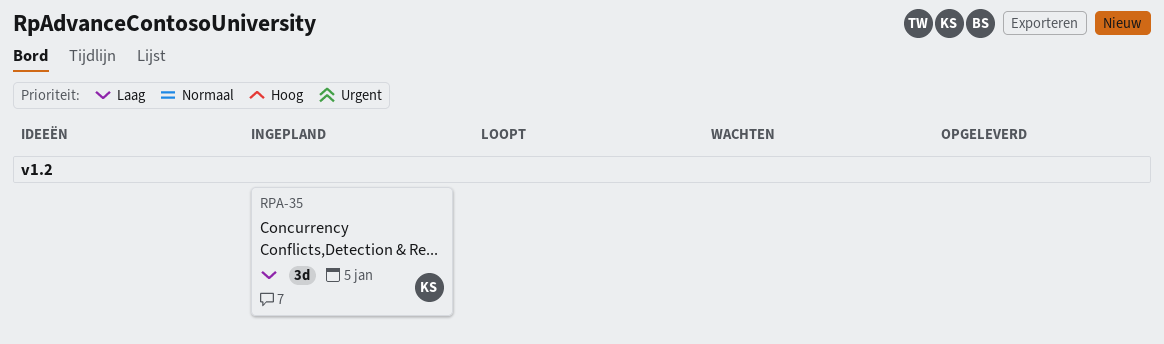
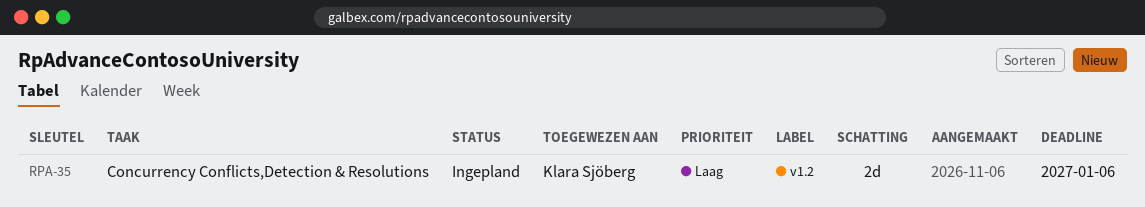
RPA-35, estimate: 3d -> 2d
RPA-35, due: Jan 5 -> Jan 6

